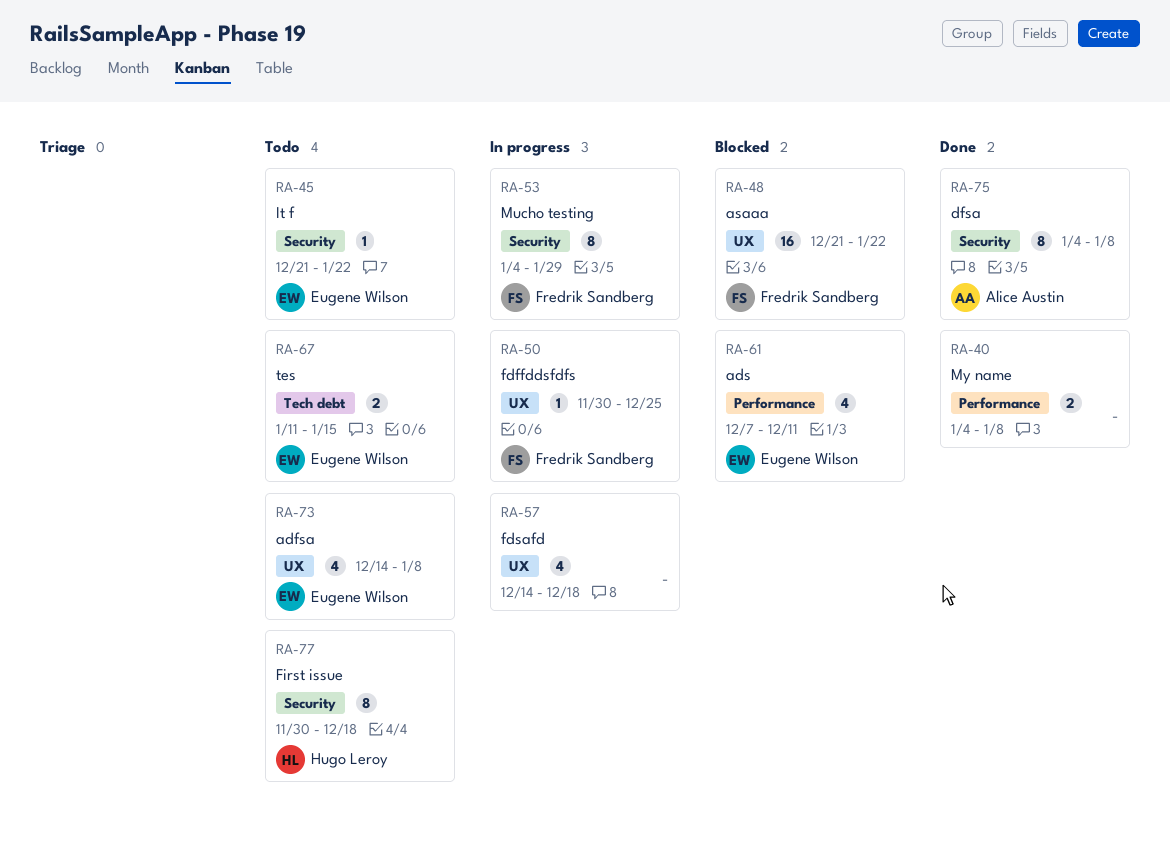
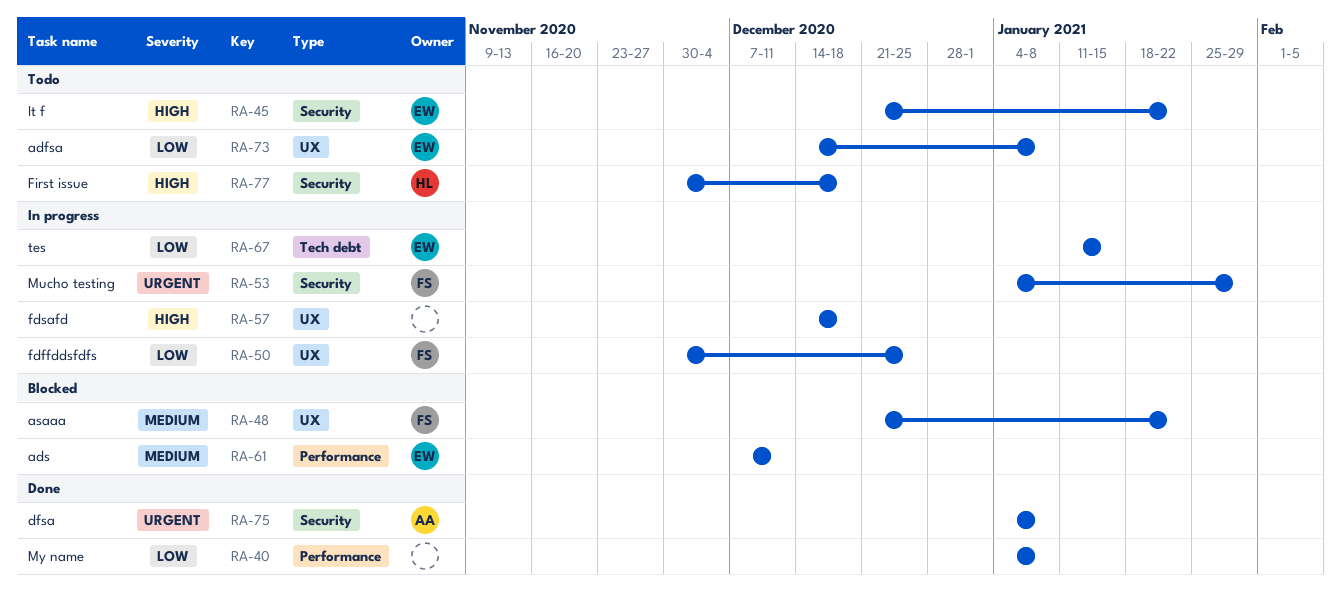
RA-67, status: Todo -> In progress

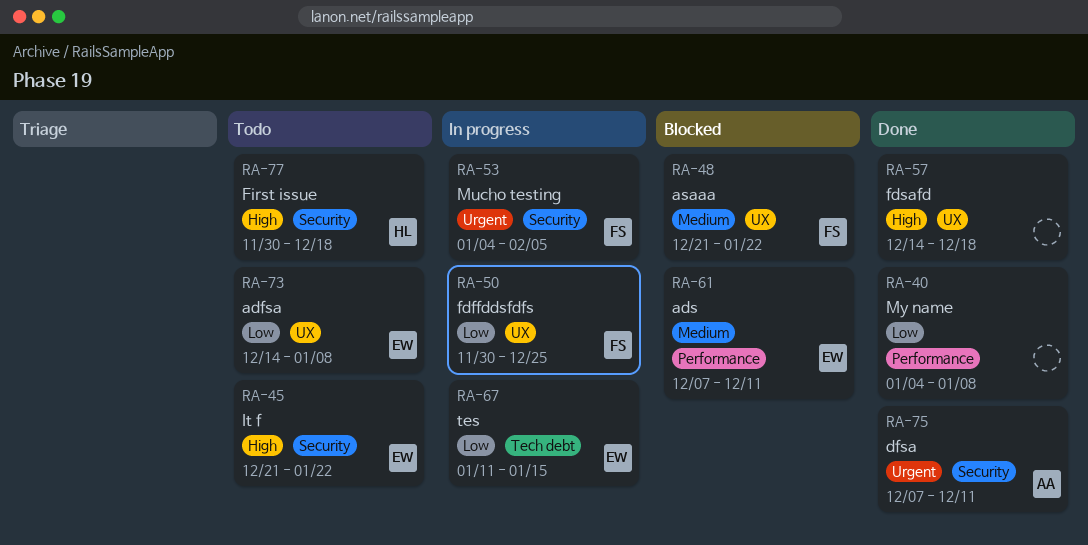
RA-53, due: Jan 29 -> Feb 5
RA-57, status: In progress -> Done
RA-75, start: Jan 4 -> Dec 7
RA-75, due: Jan 8 -> Dec 11

